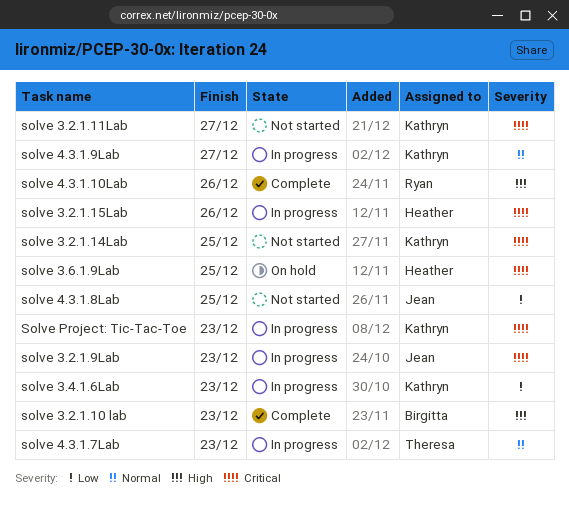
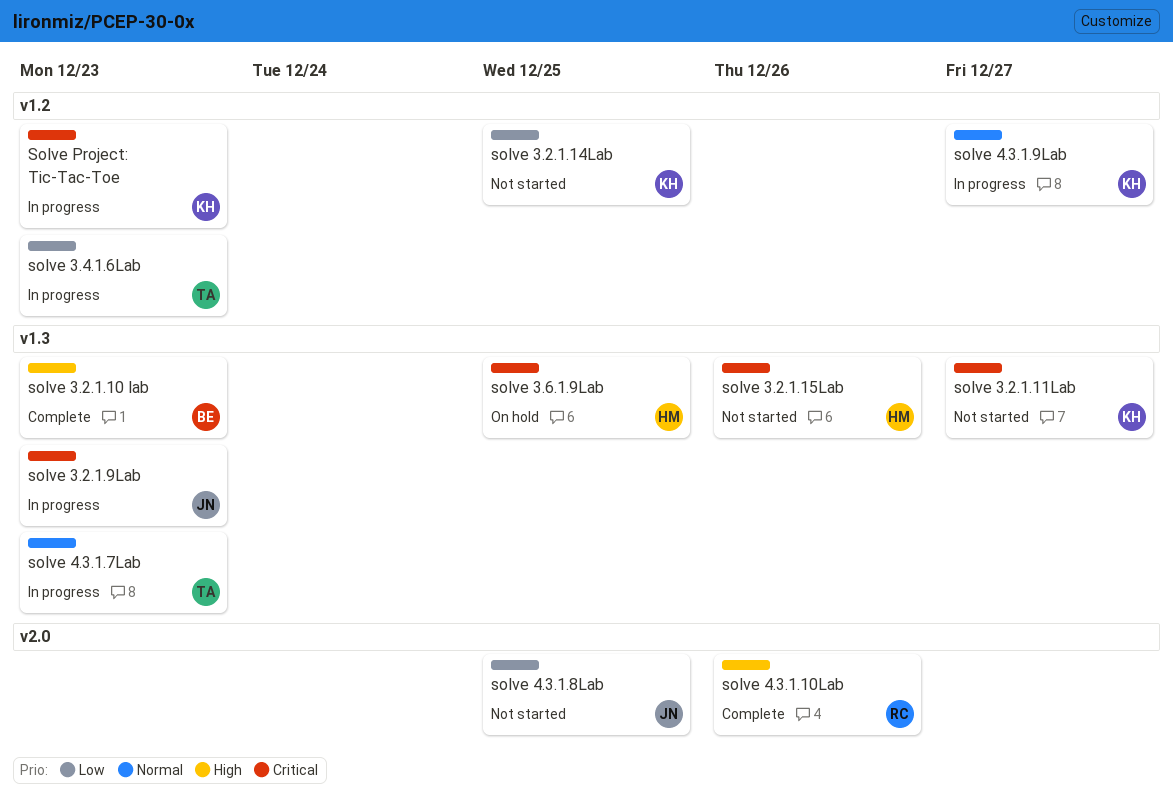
solve 3.2.1.14Lab, priority: Critical -> Low
solve 3.2.1.15Lab, status: In progress -> Not started
solve 3.4.1.6Lab, owner: Kathryn -> Theresa

